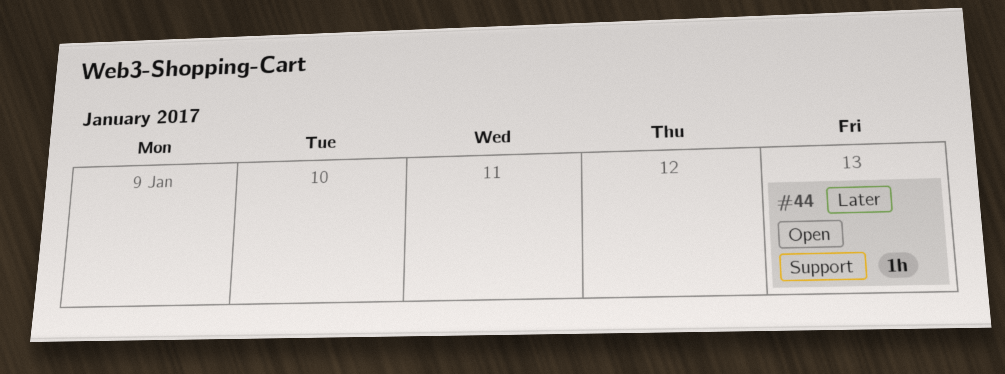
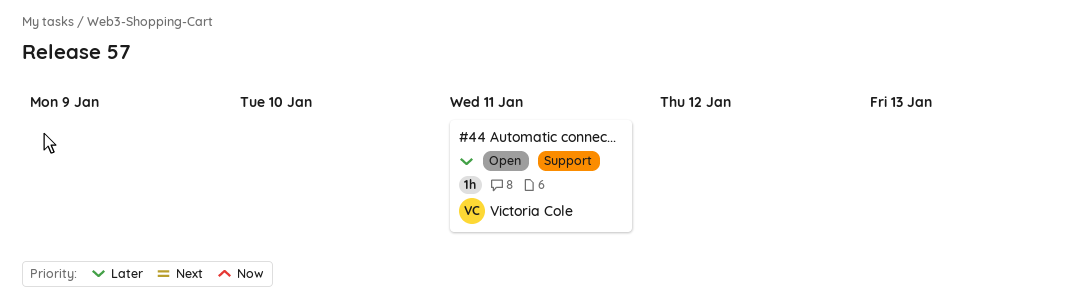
#44, due: Jan 13 -> Jan 11

